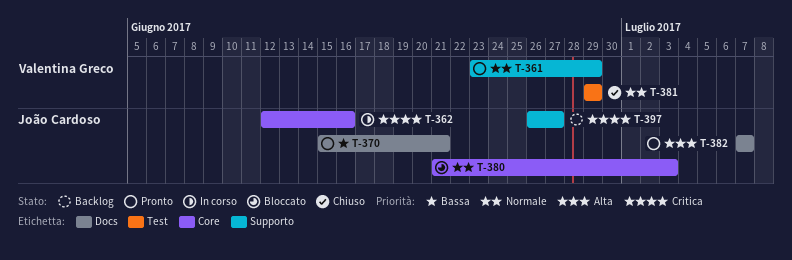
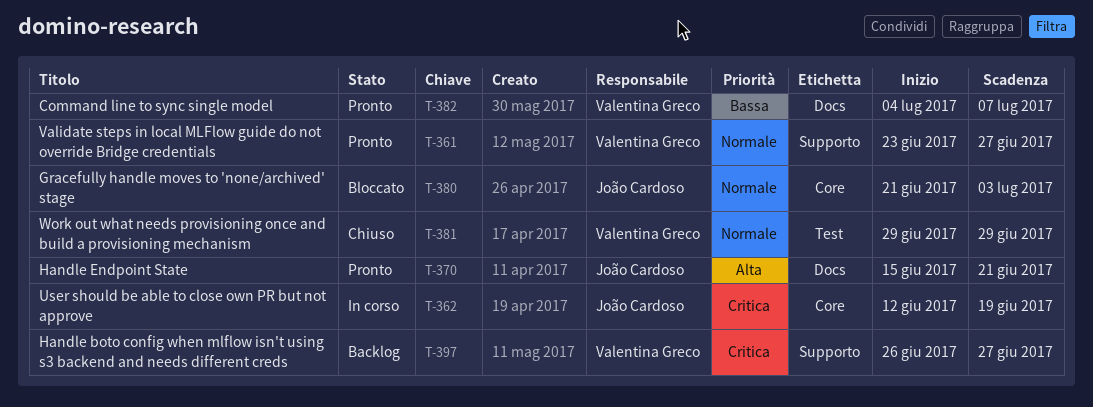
T-361, due: Jun 29 -> Jun 27
T-362, due: Jun 16 -> Jun 19
T-370, priority: Bassa -> Alta
T-382, owner: João Cardoso -> Valentina Greco
T-382, priority: Alta -> Bassa
T-382, start: Jul 7 -> Jul 4
T-397, owner: João Cardoso -> Valentina Greco

